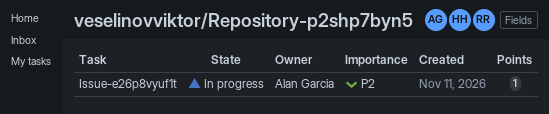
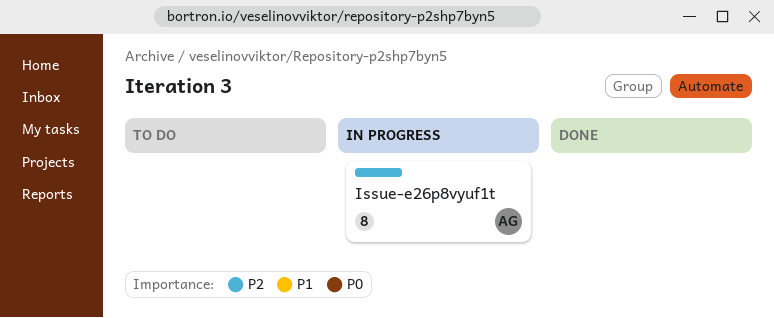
Issue-e26p8vyuf1t, estimate: 1 -> 8

